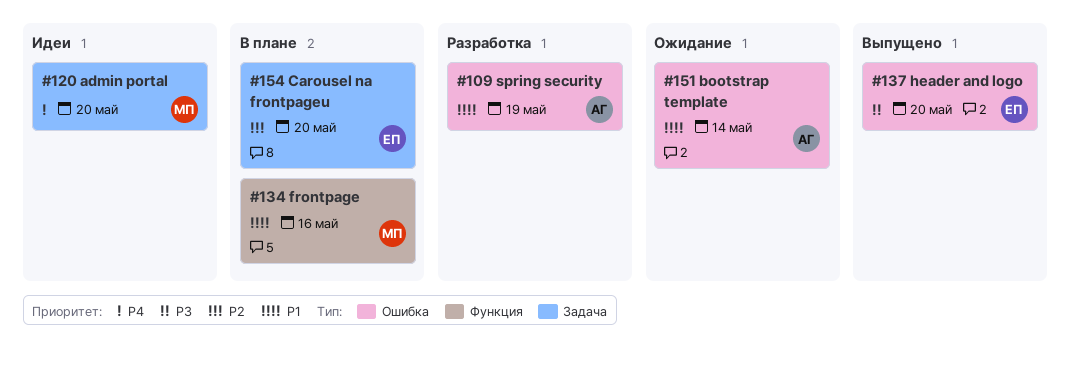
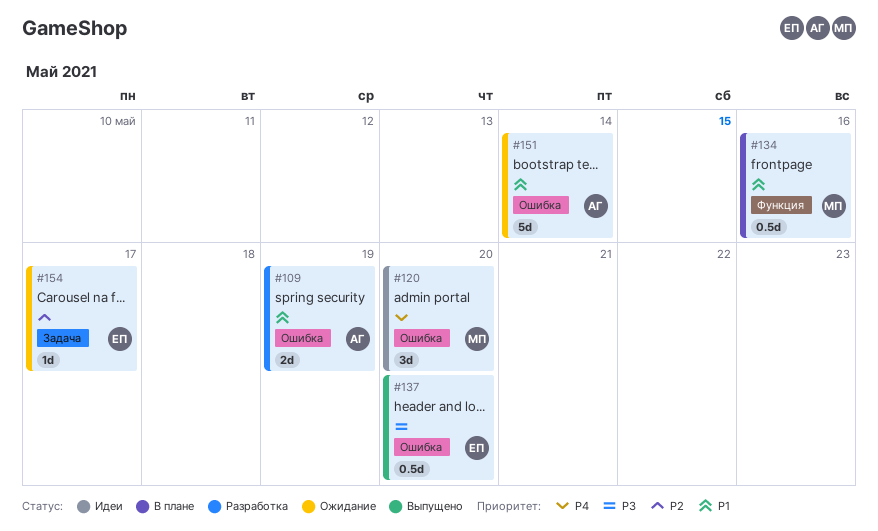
#120, label: Задача -> Ошибка
#154, status: В плане -> Ожидание
#154, due: May 20 -> May 17

